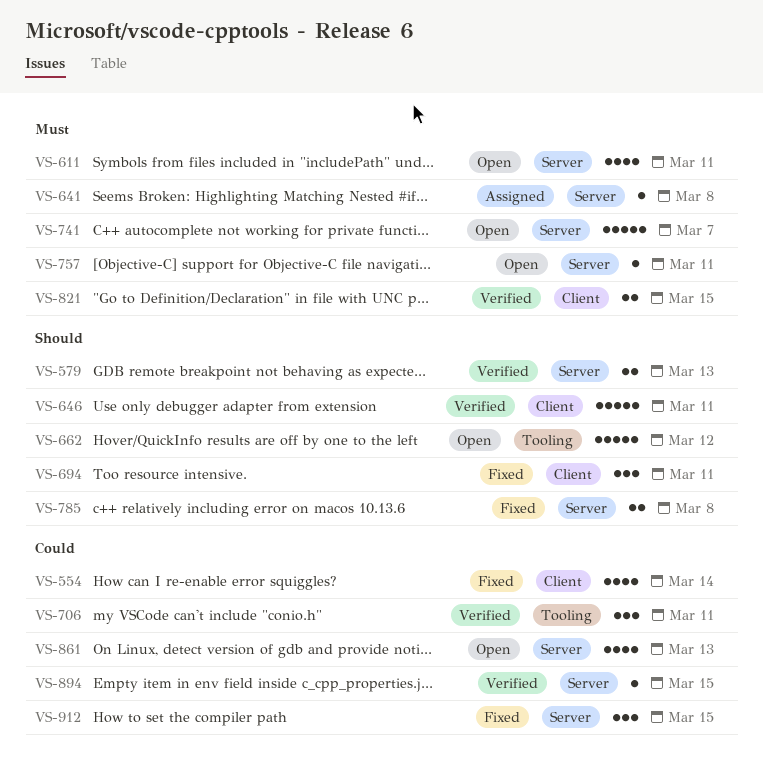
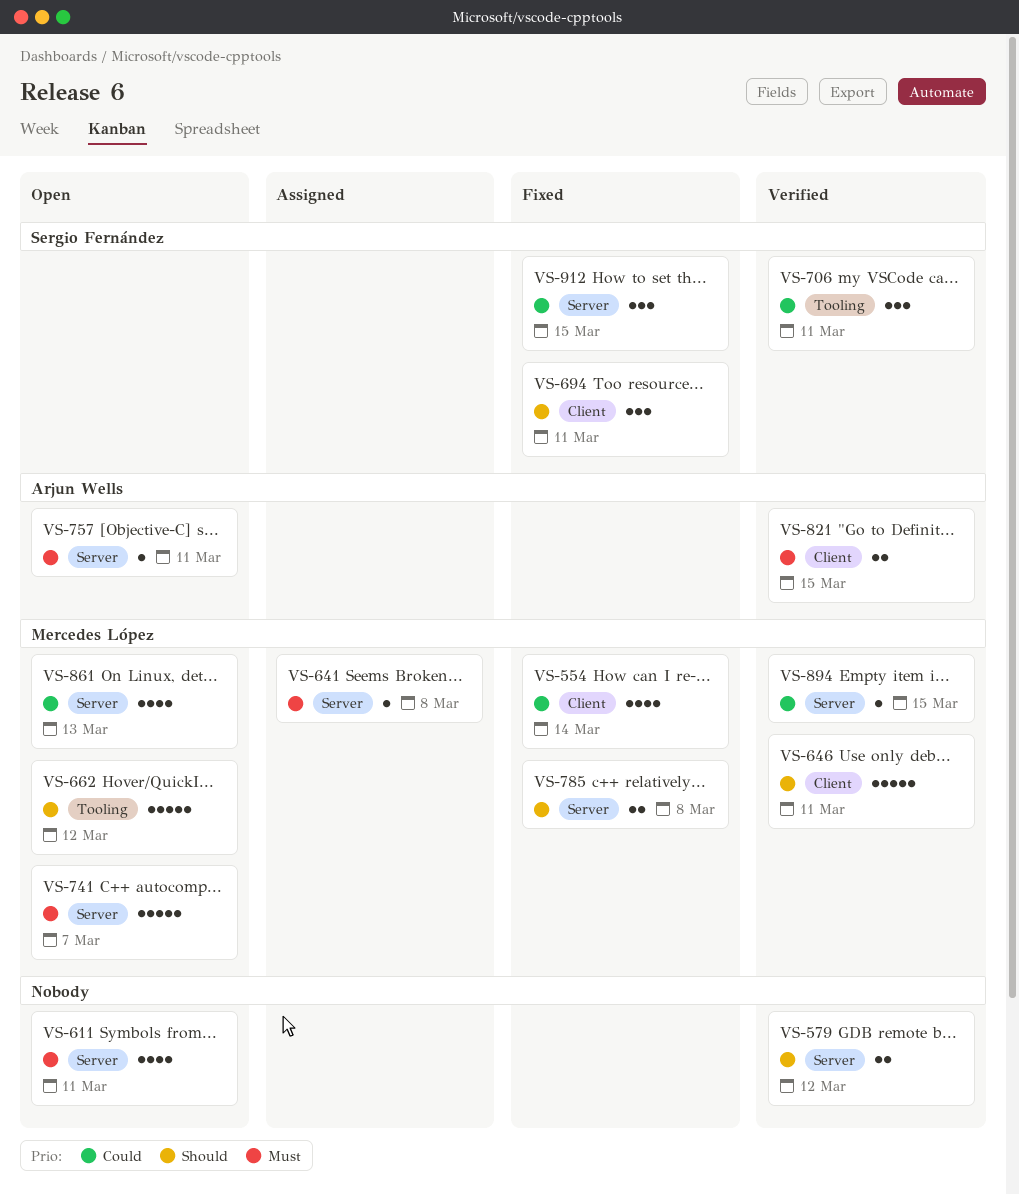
VS-579, due: Mar 13 -> Mar 12

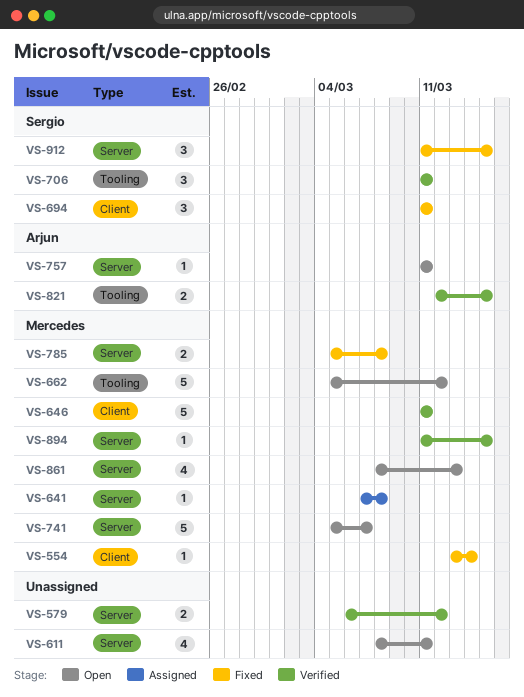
VS-554, estimate: 4 -> 1
VS-821, label: Client -> Tooling

